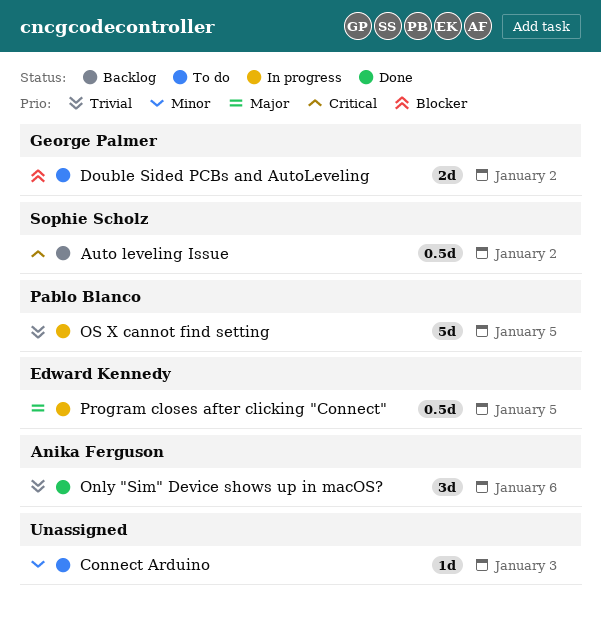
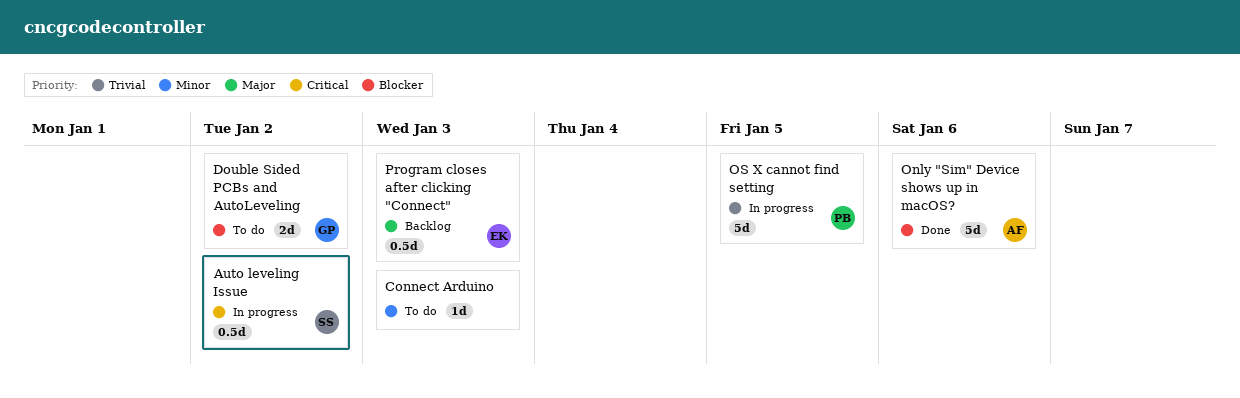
Auto leveling Issue, status: Backlog -> In progress
Only "Sim" Device shows up in macOS?, priority: Trivial -> Blocker
Only "Sim" Device shows up in macOS?, estimate: 3d -> 5d
Program closes after clicking "Connect", status: In progress -> Backlog
Program closes after clicking "Connect", due: Jan 5 -> Jan 3

